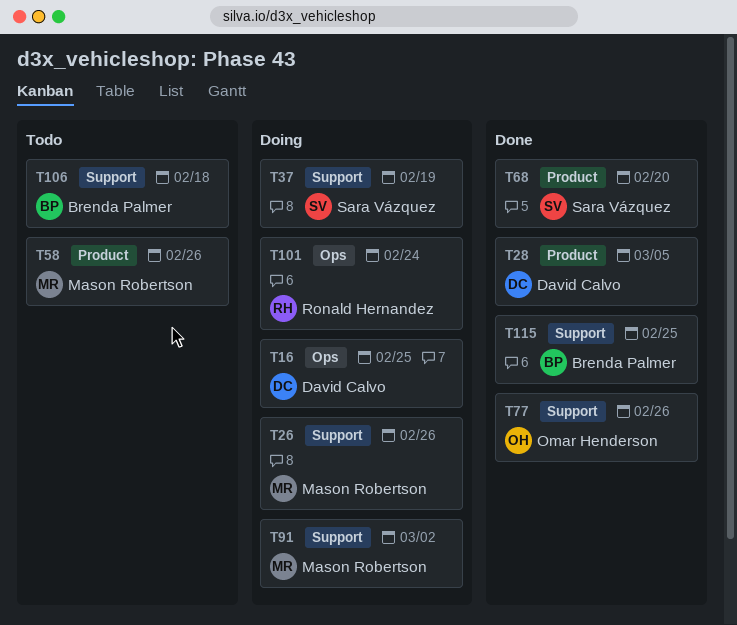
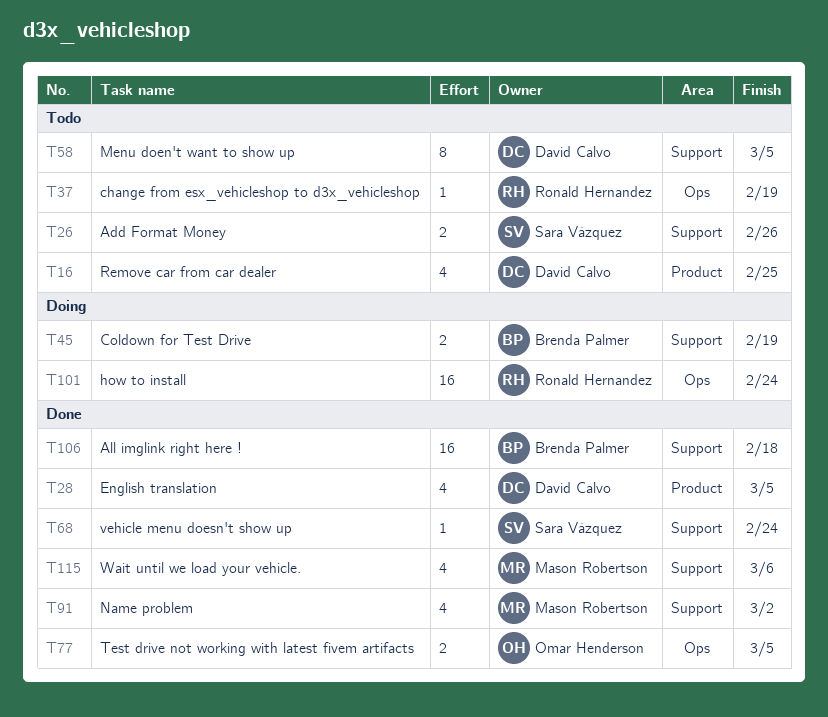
T16, status: Doing -> Todo
T16, label: Ops -> Product
T26, status: Doing -> Todo
T26, owner: Mason Robertson -> Sara Vázquez
T37, status: Doing -> Todo
T37, owner: Sara Vázquez -> Ronald Hernandez
T37, label: Support -> Ops
T45: none -> present
T58, owner: Mason Robertson -> David Calvo
T58, label: Product -> Support
T58, due: Feb 26 -> Mar 5
T68, label: Product -> Support
T68, due: Feb 20 -> Feb 24
T77, label: Support -> Ops
T77, due: Feb 26 -> Mar 5
T91, status: Doing -> Done
T106, status: Todo -> Done
T115, owner: Brenda Palmer -> Mason Robertson
T115, due: Feb 25 -> Mar 6

